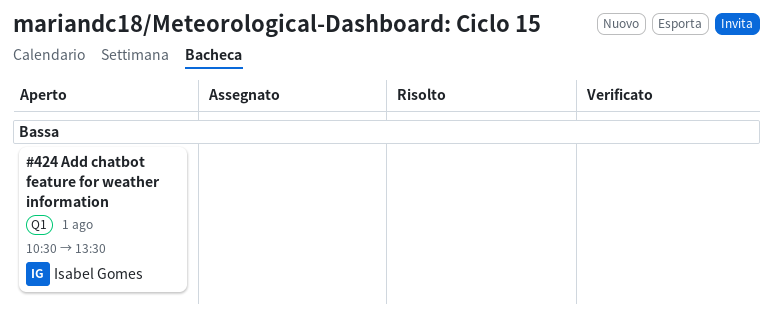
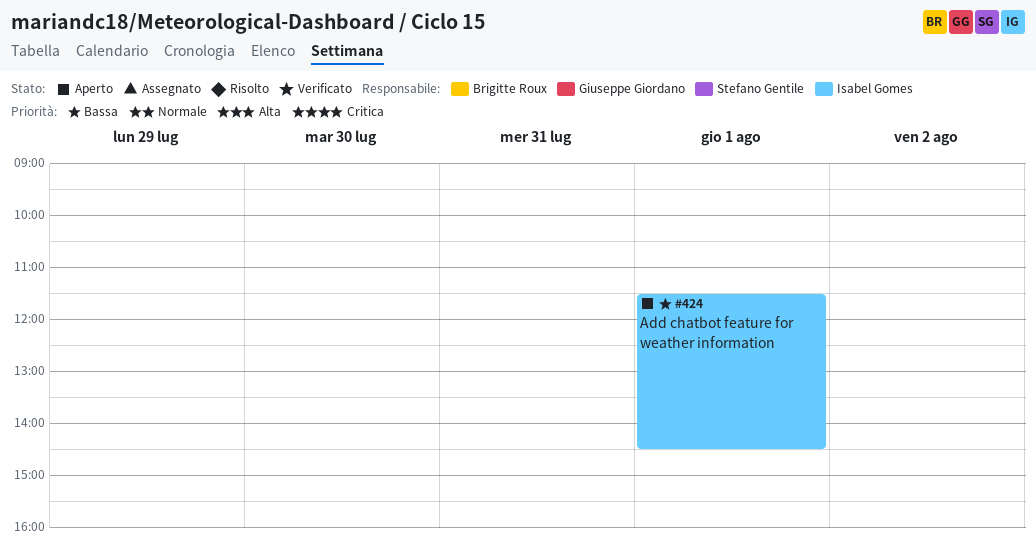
#424, begins: 10:30 -> 11:30
#424, ends: 13:30 -> 14:30

